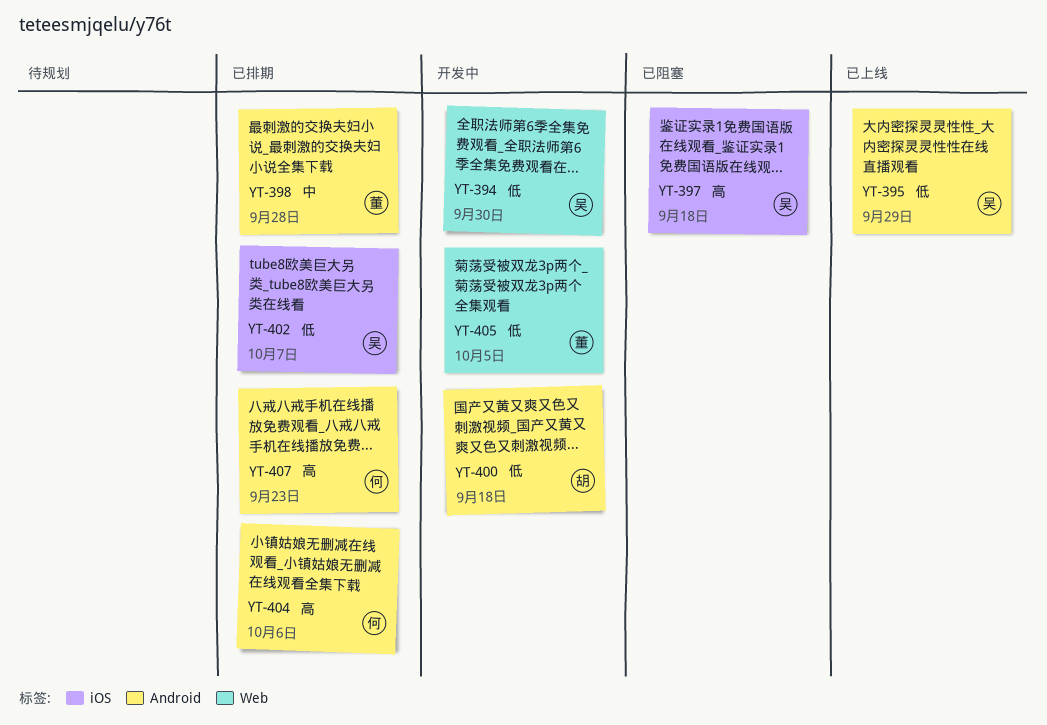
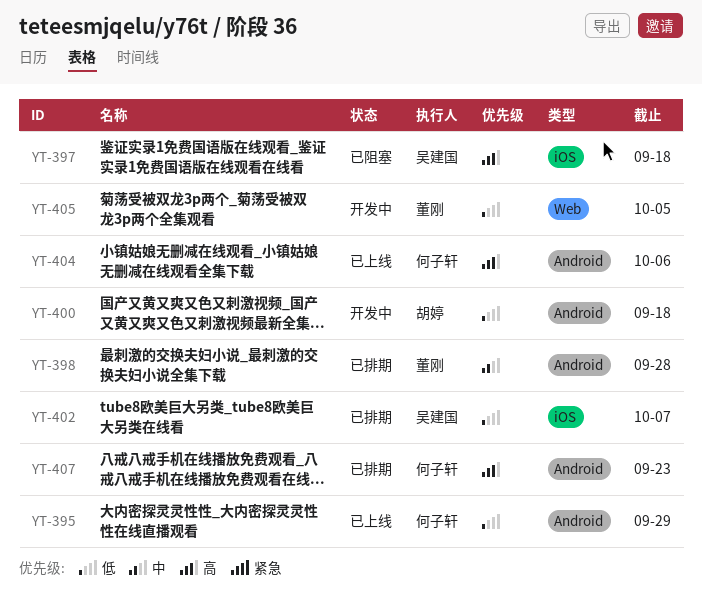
YT-394: present -> none
YT-395, owner: 吴建国 -> 何子轩
YT-404, status: 已排期 -> 已上线

